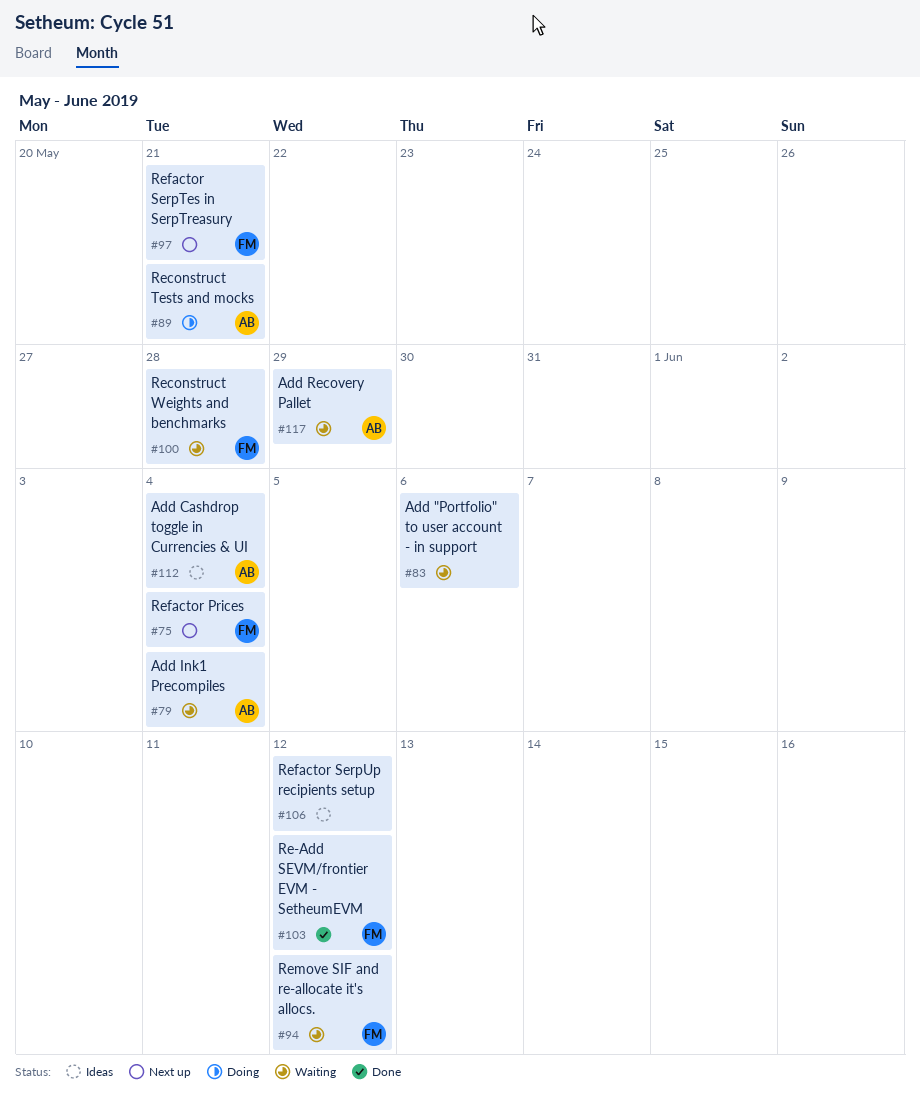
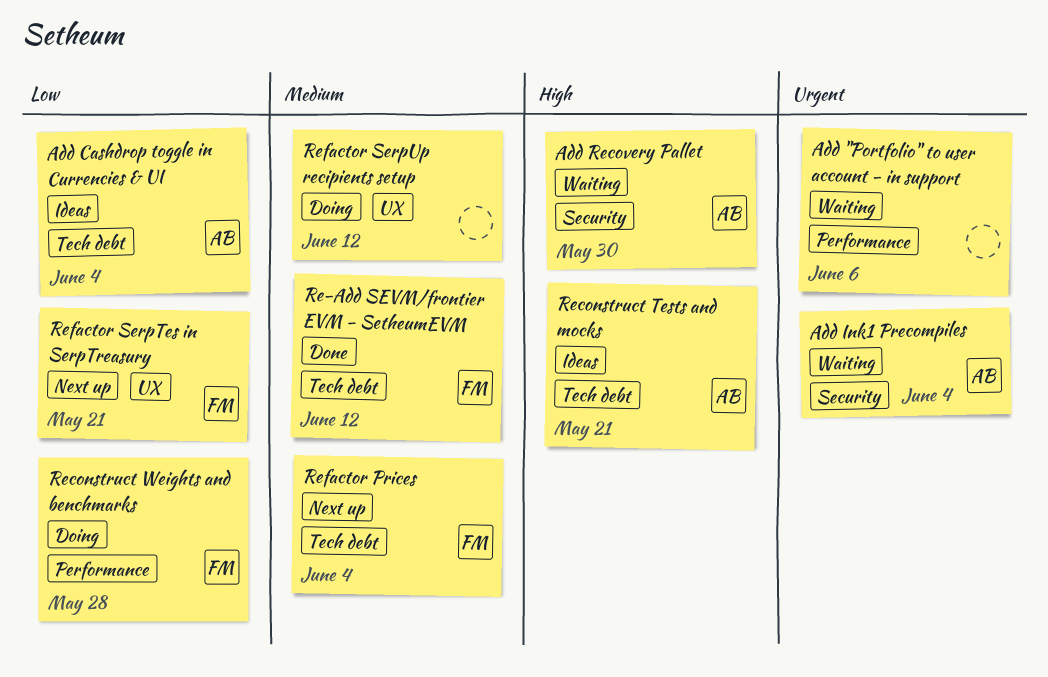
Add Recovery Pallet, due: May 29 -> May 30
Reconstruct Tests and mocks, status: Doing -> Ideas
Reconstruct Weights and benchmarks, status: Waiting -> Doing
Refactor SerpUp recipients setup, status: Ideas -> Doing
Remove SIF and re-allocate it's allocs.: present -> none

